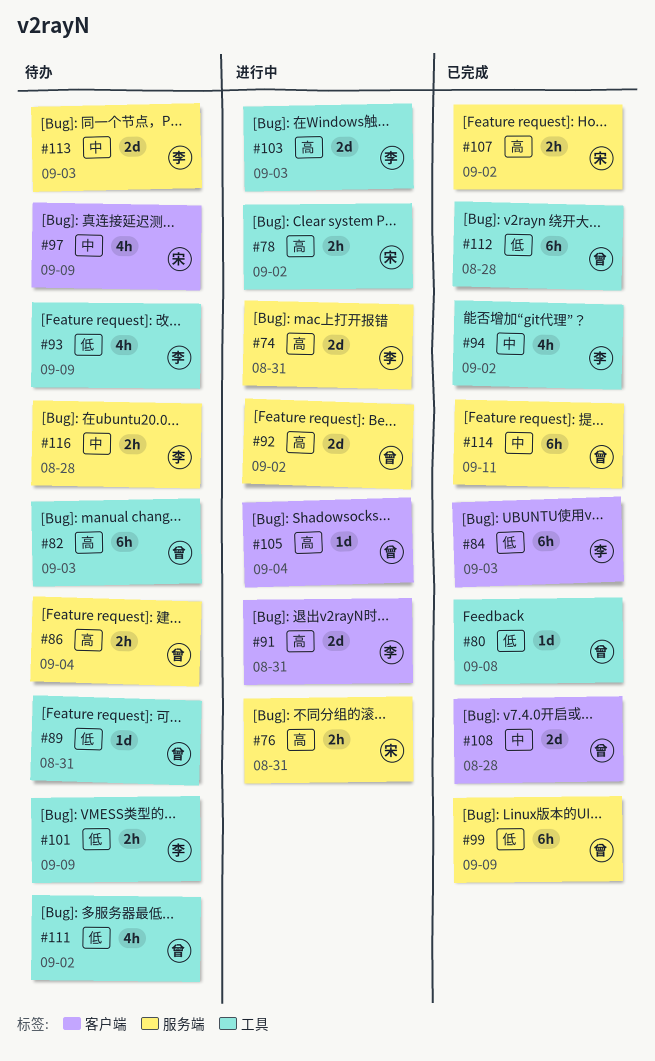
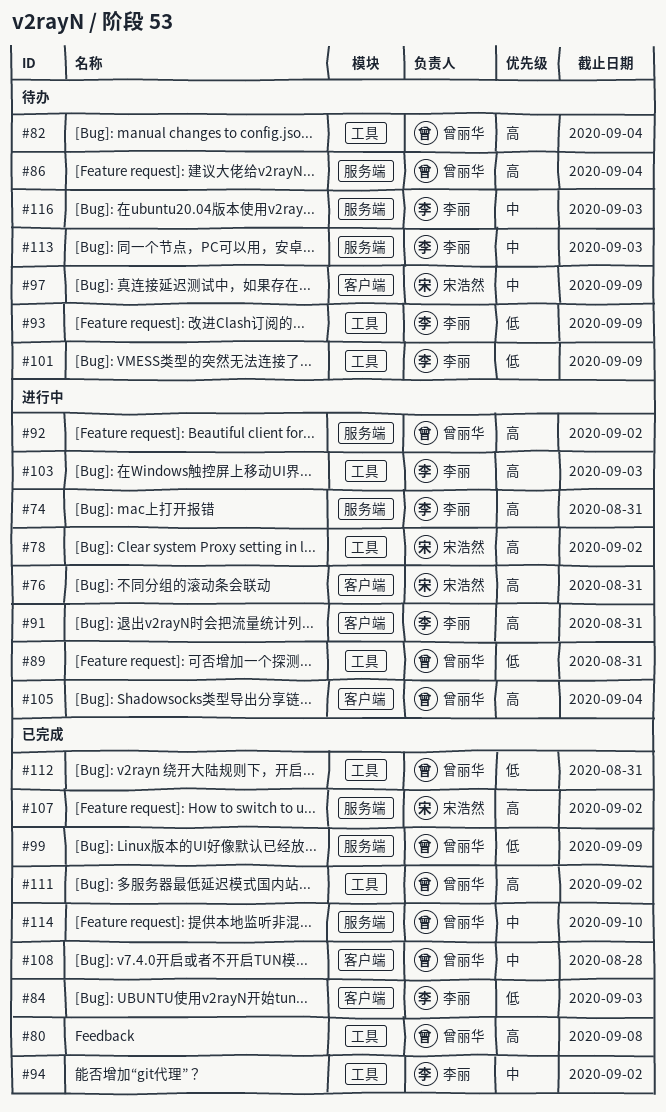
#76, label: 服务端 -> 客户端
#80, priority: 低 -> 高
#82, due: Sep 3 -> Sep 4
#89, status: 待办 -> 进行中
#111, status: 待办 -> 已完成
#111, priority: 低 -> 高
#112, due: Aug 28 -> Aug 31
#114, due: Sep 11 -> Sep 10
#116, due: Aug 28 -> Sep 3

